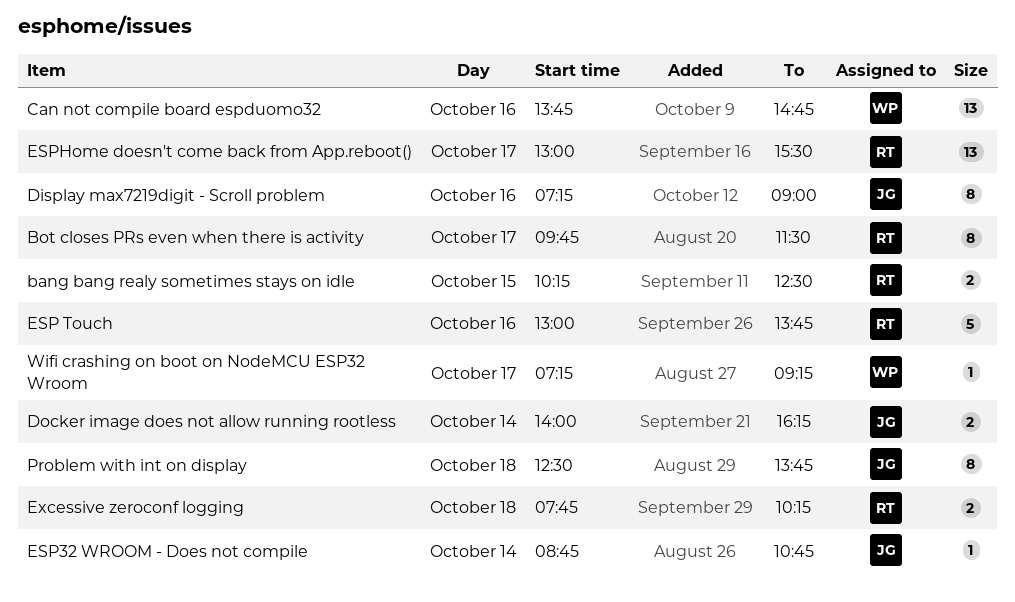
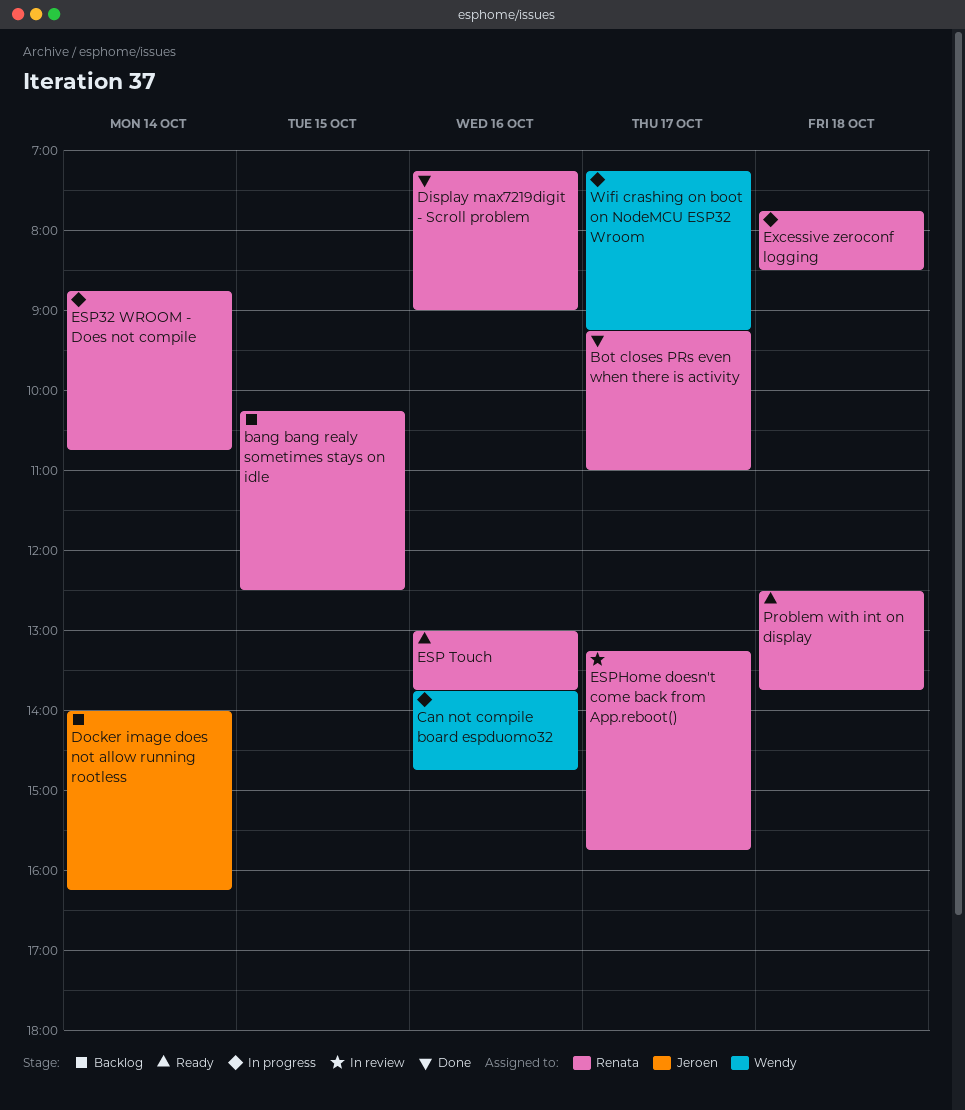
Bot closes PRs even when there is activity, begins: 09:45 -> 09:15
Bot closes PRs even when there is activity, ends: 11:30 -> 11:00
Display max7219digit - Scroll problem, owner: Jeroen -> Renata
ESP32 WROOM - Does not compile, owner: Jeroen -> Renata
ESPHome doesn't come back from App.reboot(), begins: 13:00 -> 13:15
ESPHome doesn't come back from App.reboot(), ends: 15:30 -> 15:45
Excessive zeroconf logging, ends: 10:15 -> 08:30
Problem with int on display, owner: Jeroen -> Renata

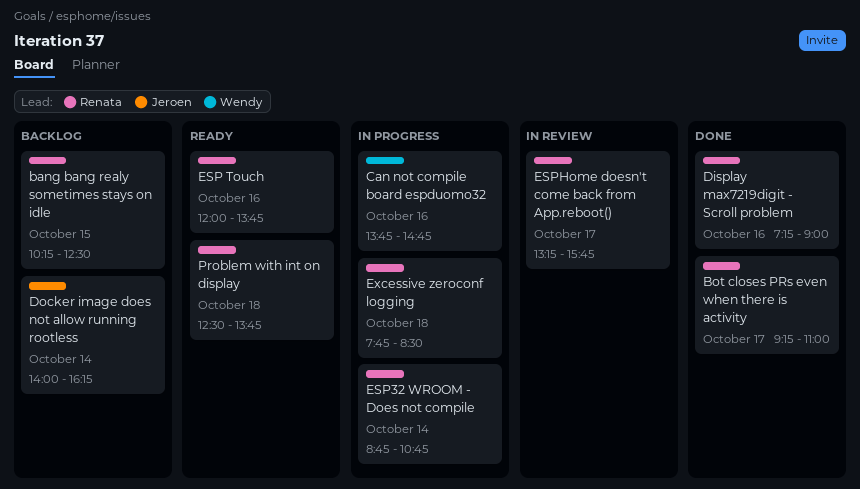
ESP Touch, begins: 13:00 -> 12:00
Wifi crashing on boot on NodeMCU ESP32 Wroom: present -> none

